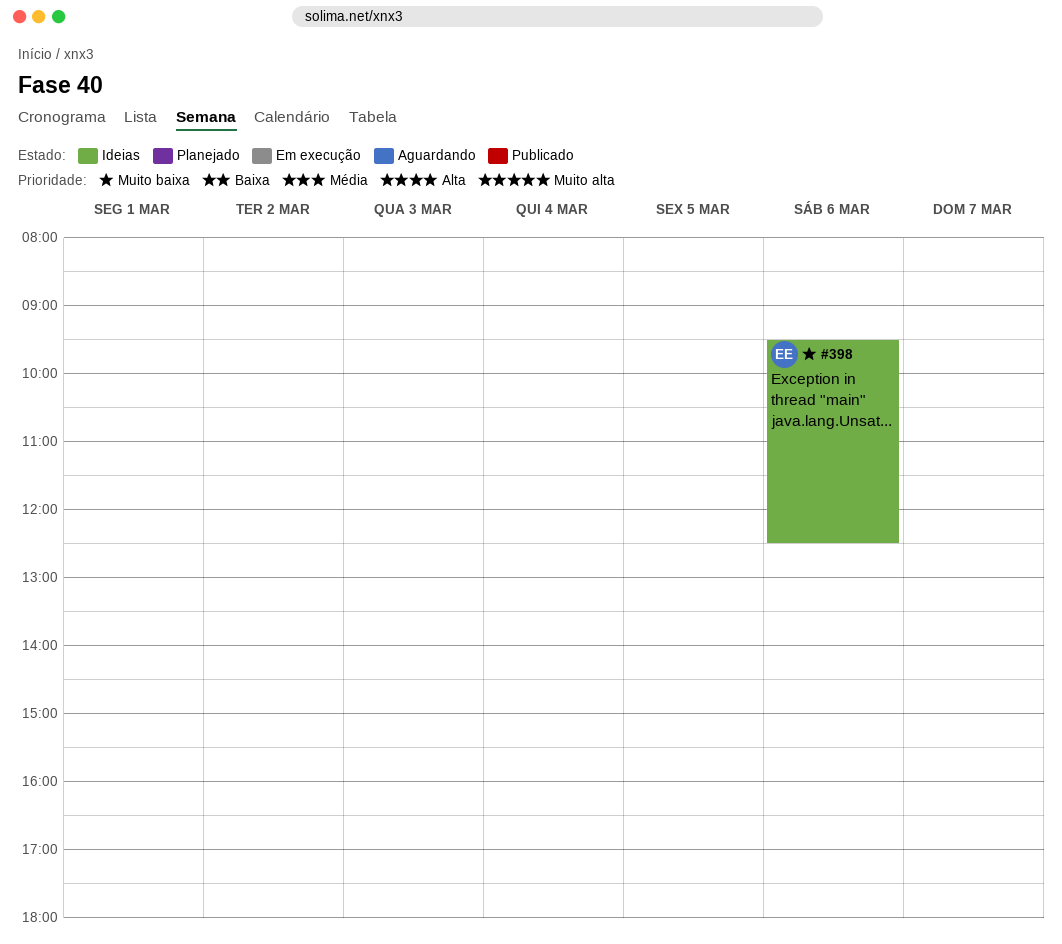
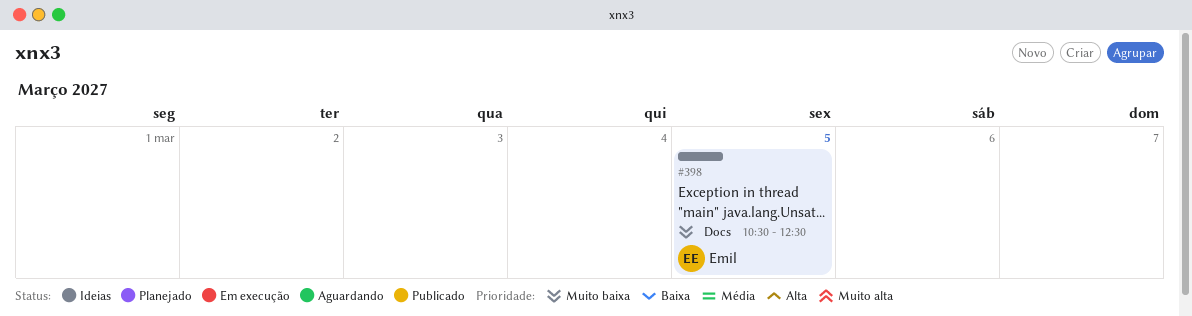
#398, day: Mar 6 -> Mar 5
#398, begins: 09:30 -> 10:30

